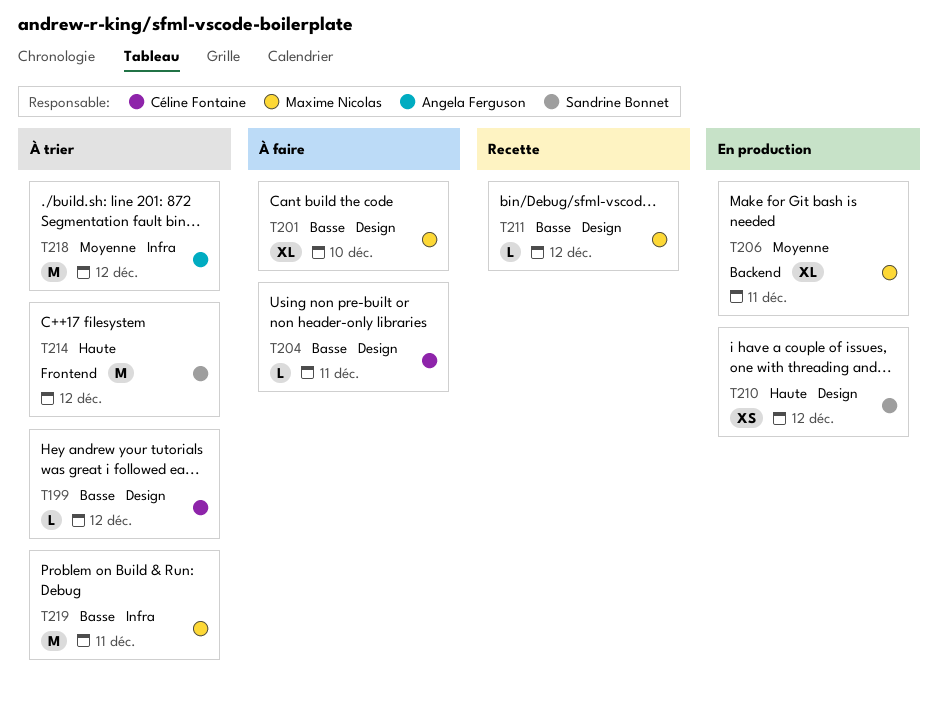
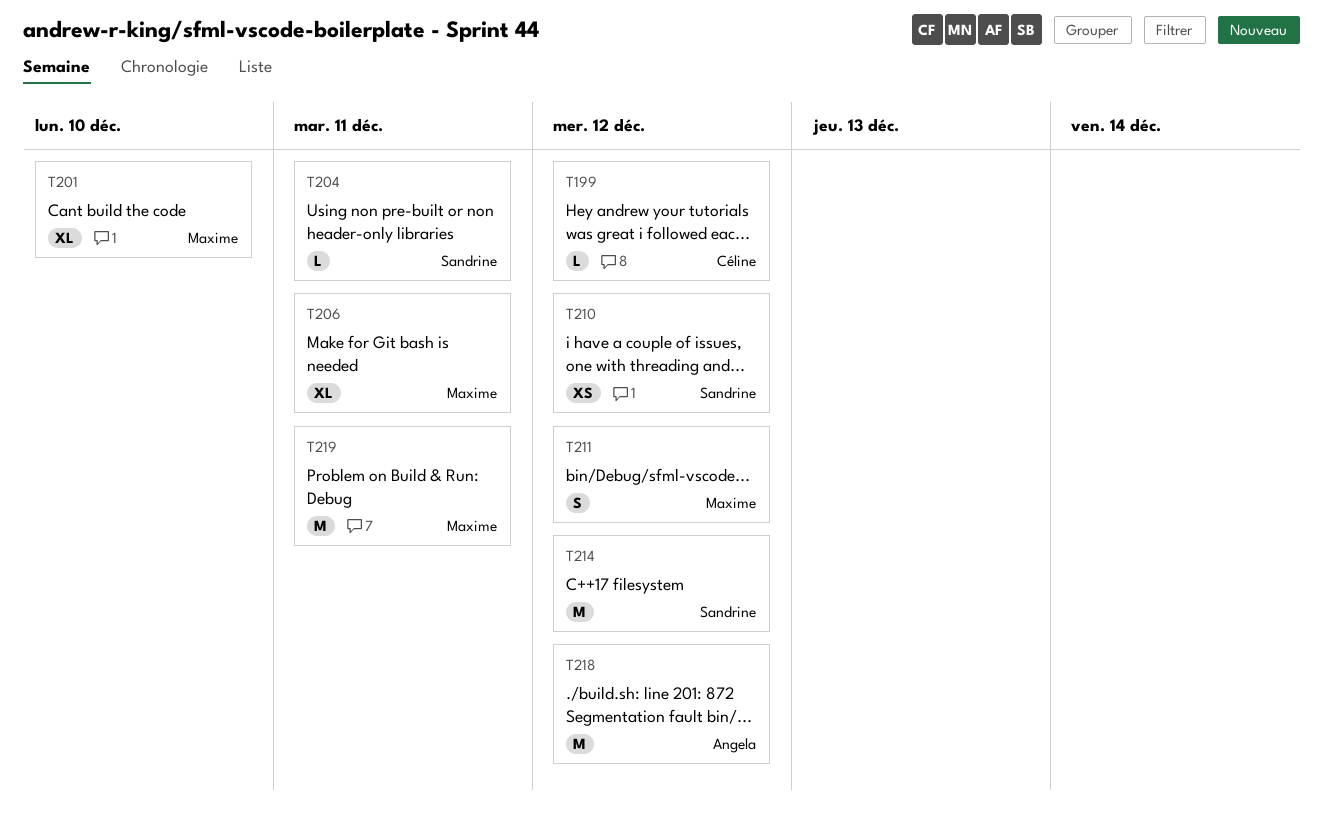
T204, owner: Céline Fontaine -> Sandrine Bonnet
T211, estimate: L -> S

